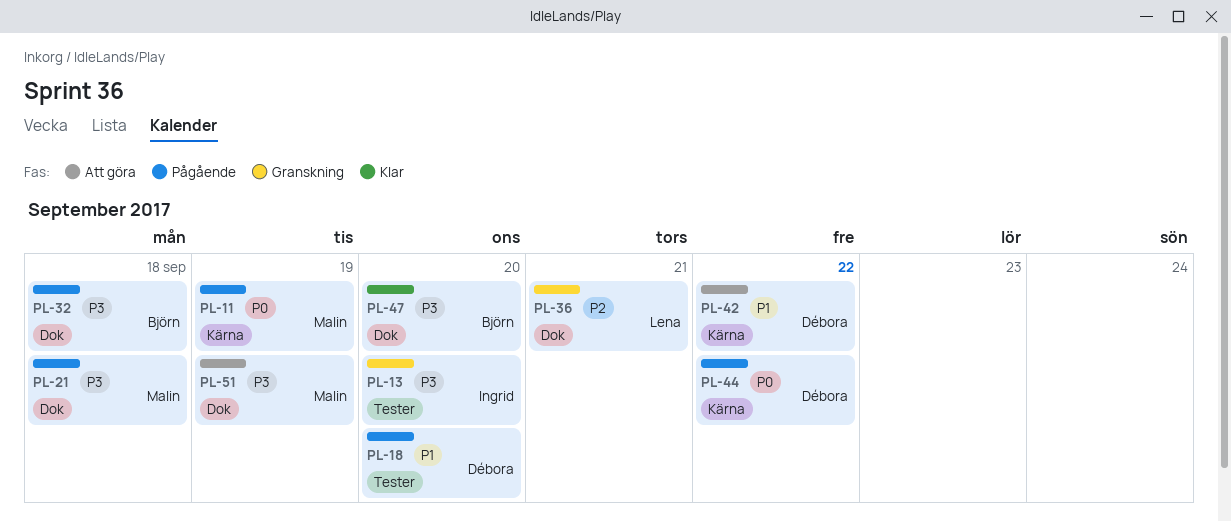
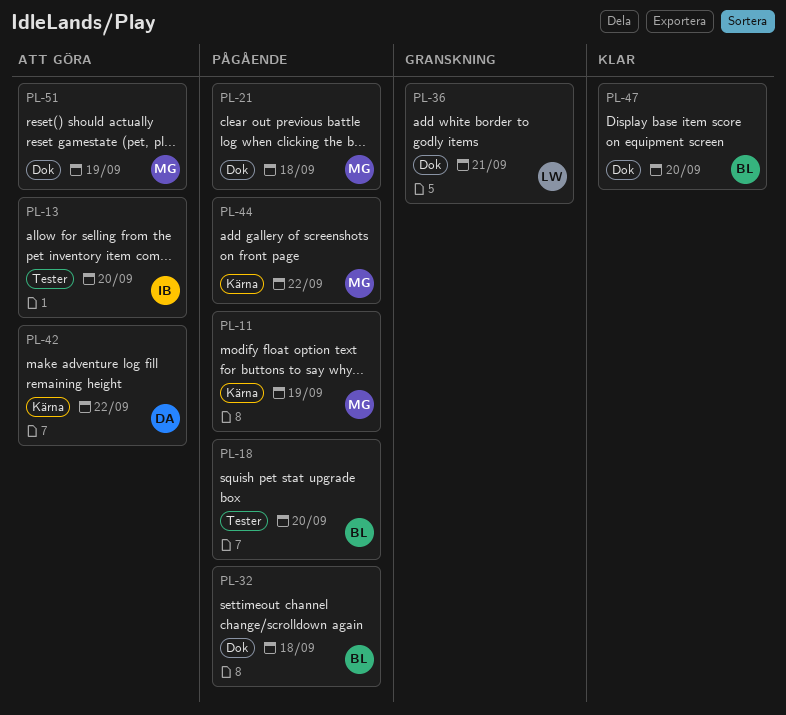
PL-13, status: Granskning -> Att göra
PL-18, owner: Débora -> Björn
PL-44, owner: Débora -> Malin

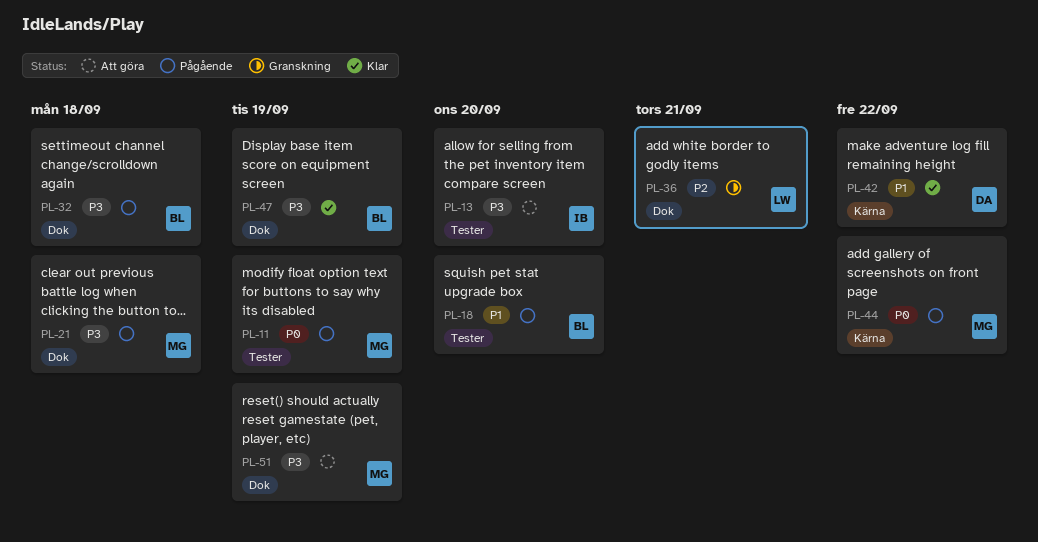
PL-11, label: Kärna -> Tester
PL-42, status: Att göra -> Klar
PL-47, due: Sep 20 -> Sep 19

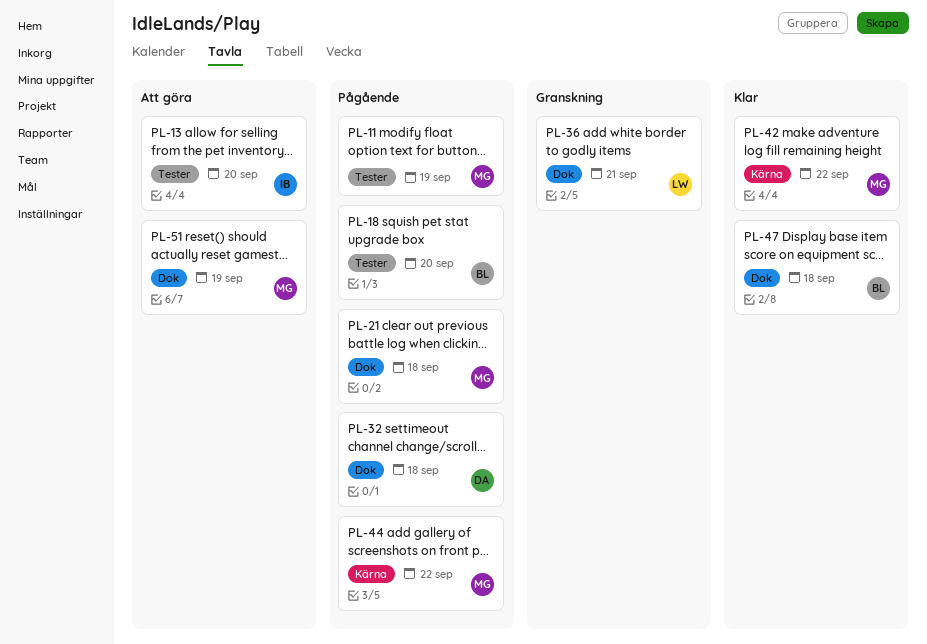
PL-32, owner: BL -> DA
PL-42, owner: DA -> MG
PL-47, due: Sep 19 -> Sep 18

